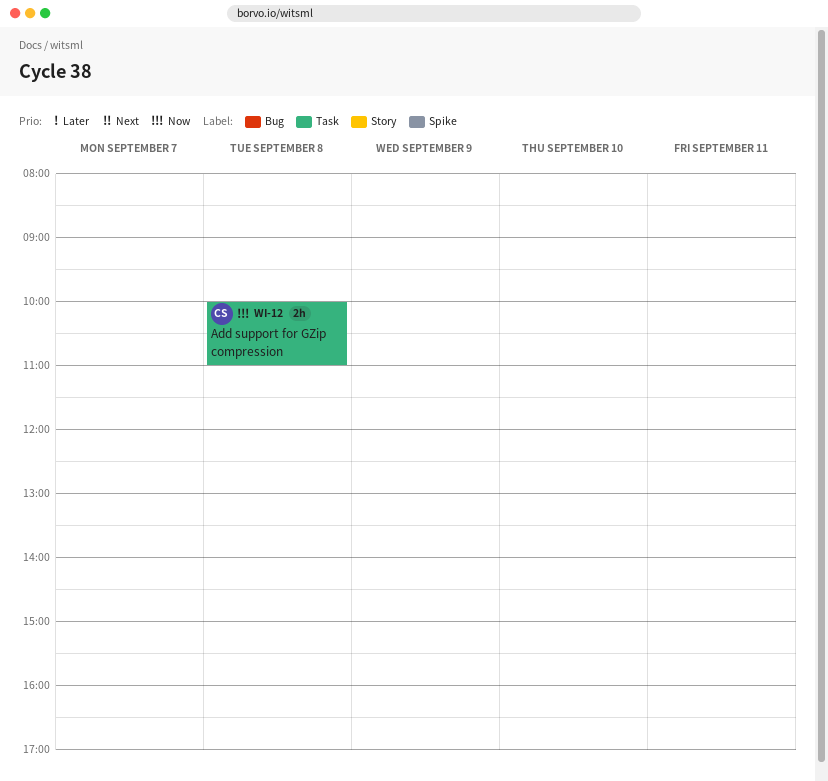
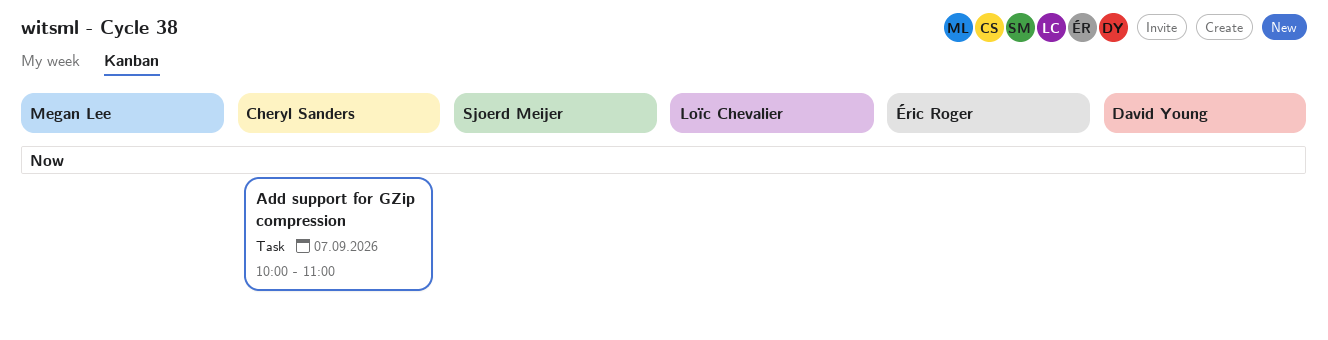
Add support for GZip compression, day: Sep 8 -> Sep 7

